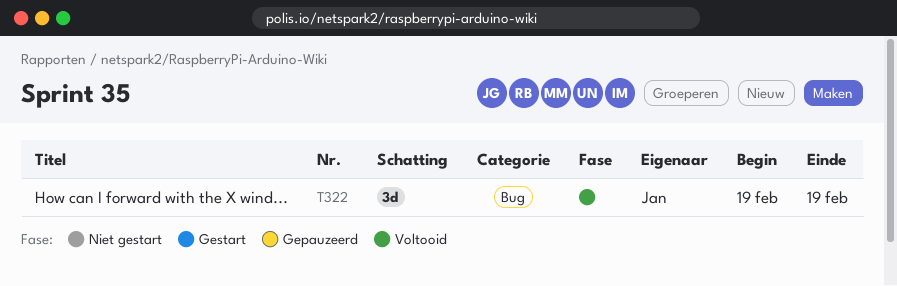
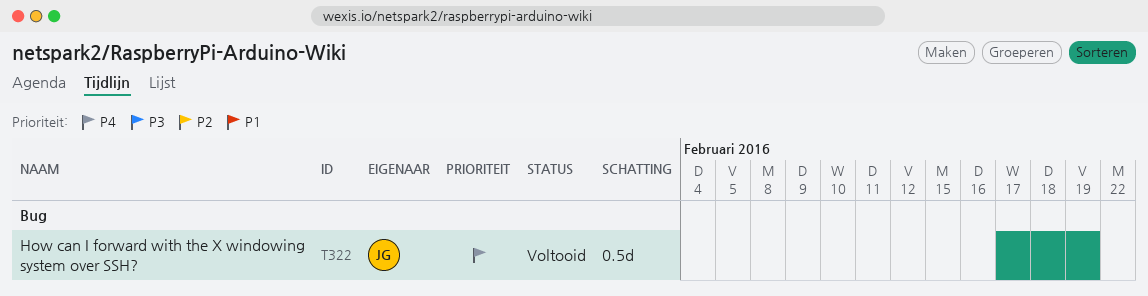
T322, estimate: 3d -> 0.5d
T322, start: Feb 19 -> Feb 17

